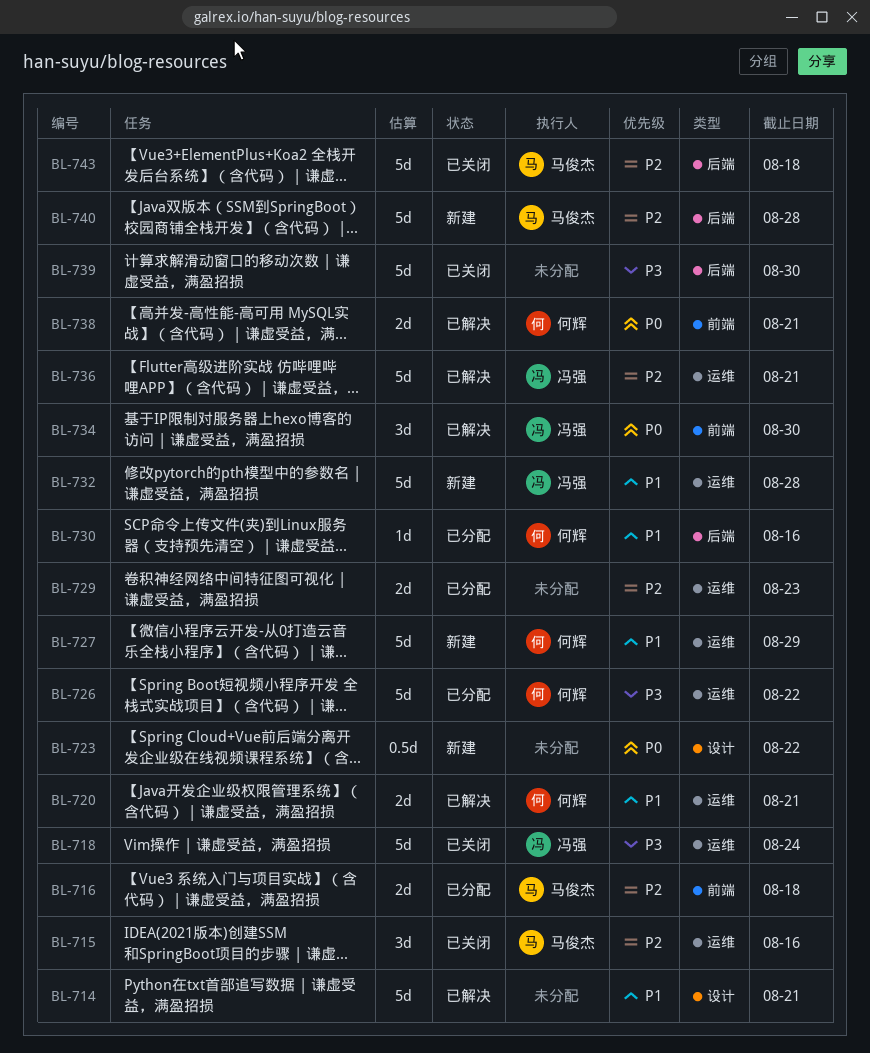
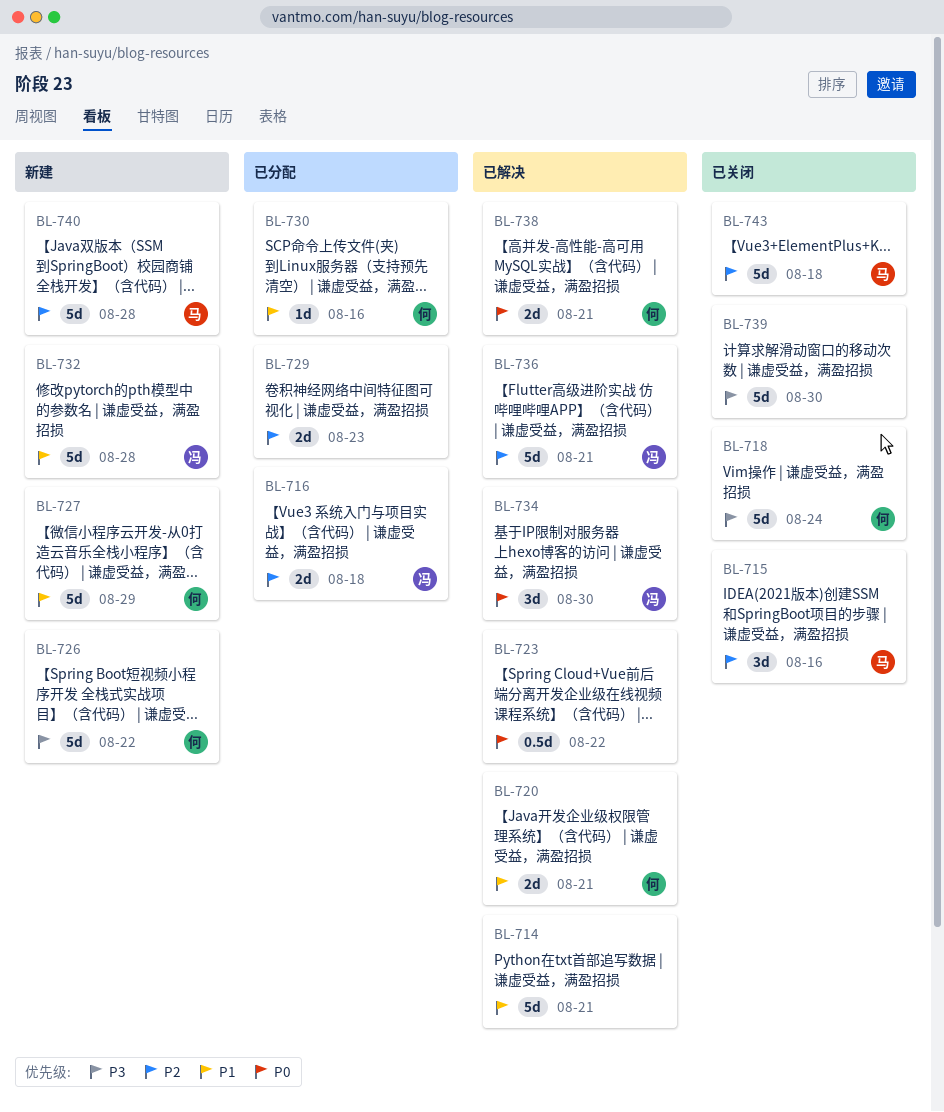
BL-716, owner: 马俊杰 -> 冯强
BL-718, owner: 冯强 -> 何辉
BL-723, status: 新建 -> 已解决
BL-726, status: 已分配 -> 新建

